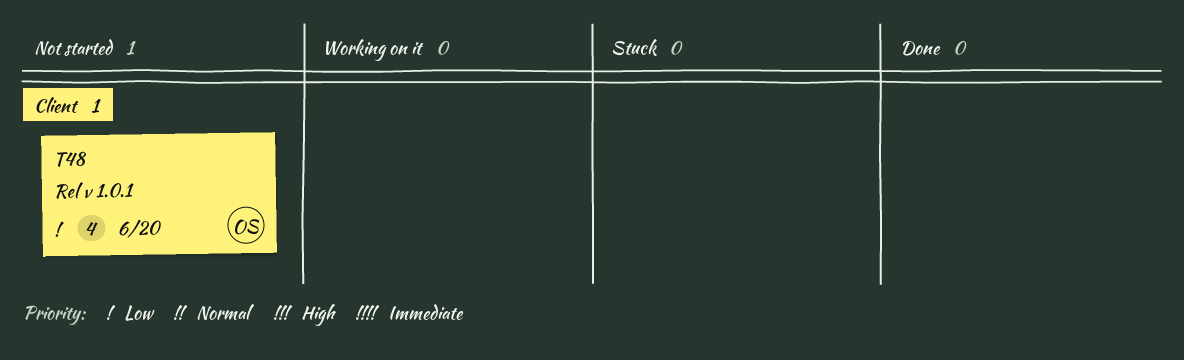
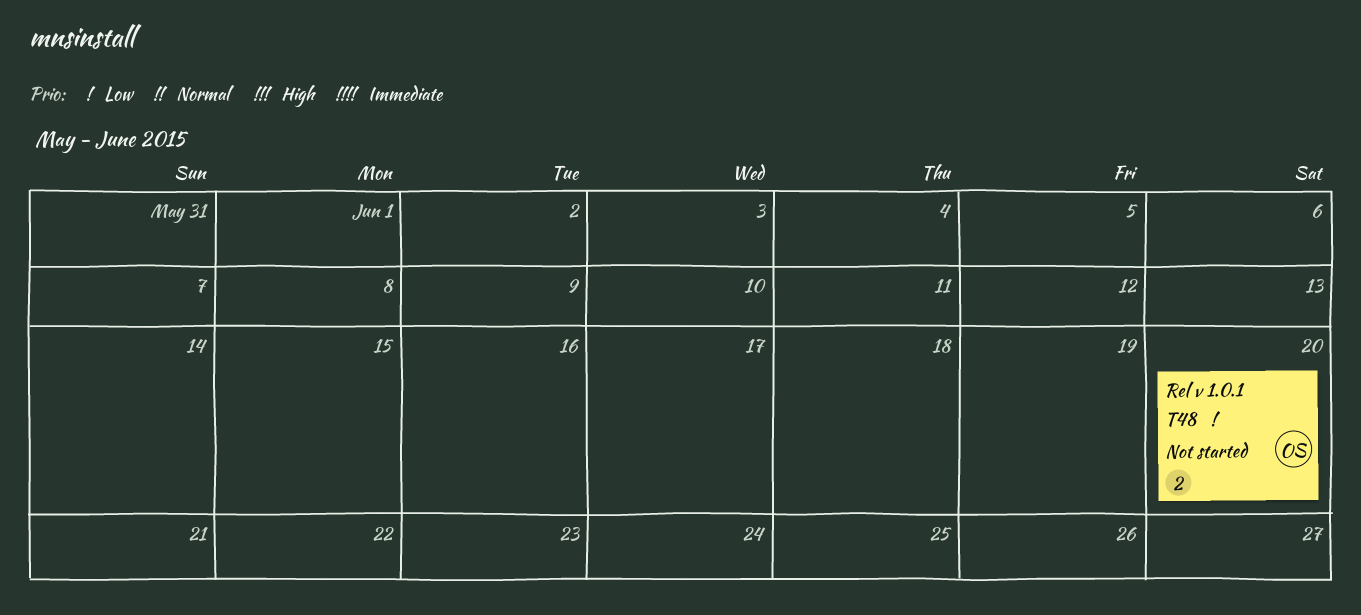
T48, estimate: 4 -> 2

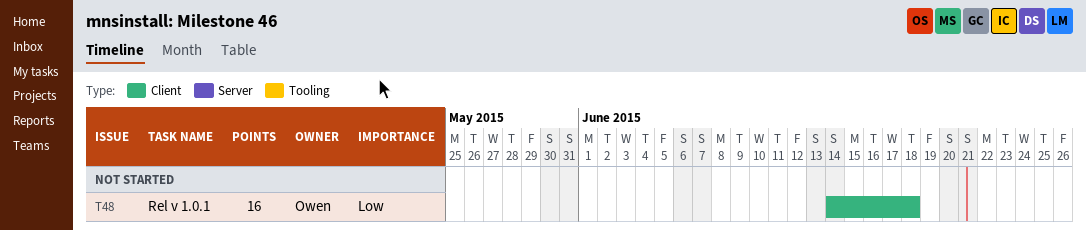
T48, estimate: 2 -> 16
T48, due: Jun 20 -> Jun 18

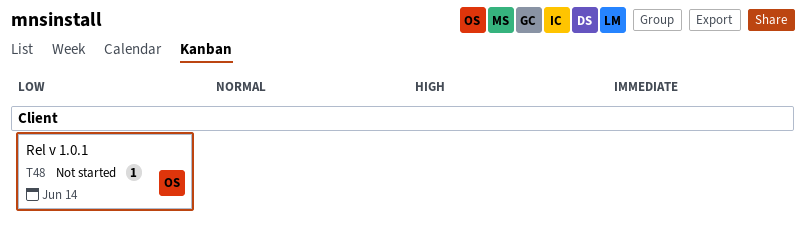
T48, estimate: 16 -> 1
T48, due: Jun 18 -> Jun 14

